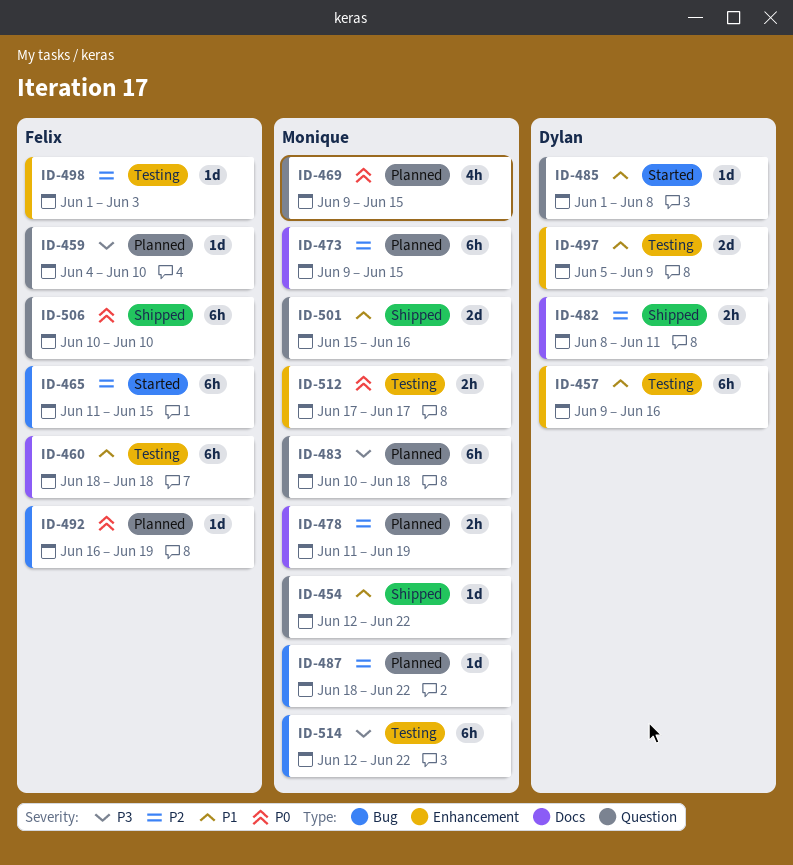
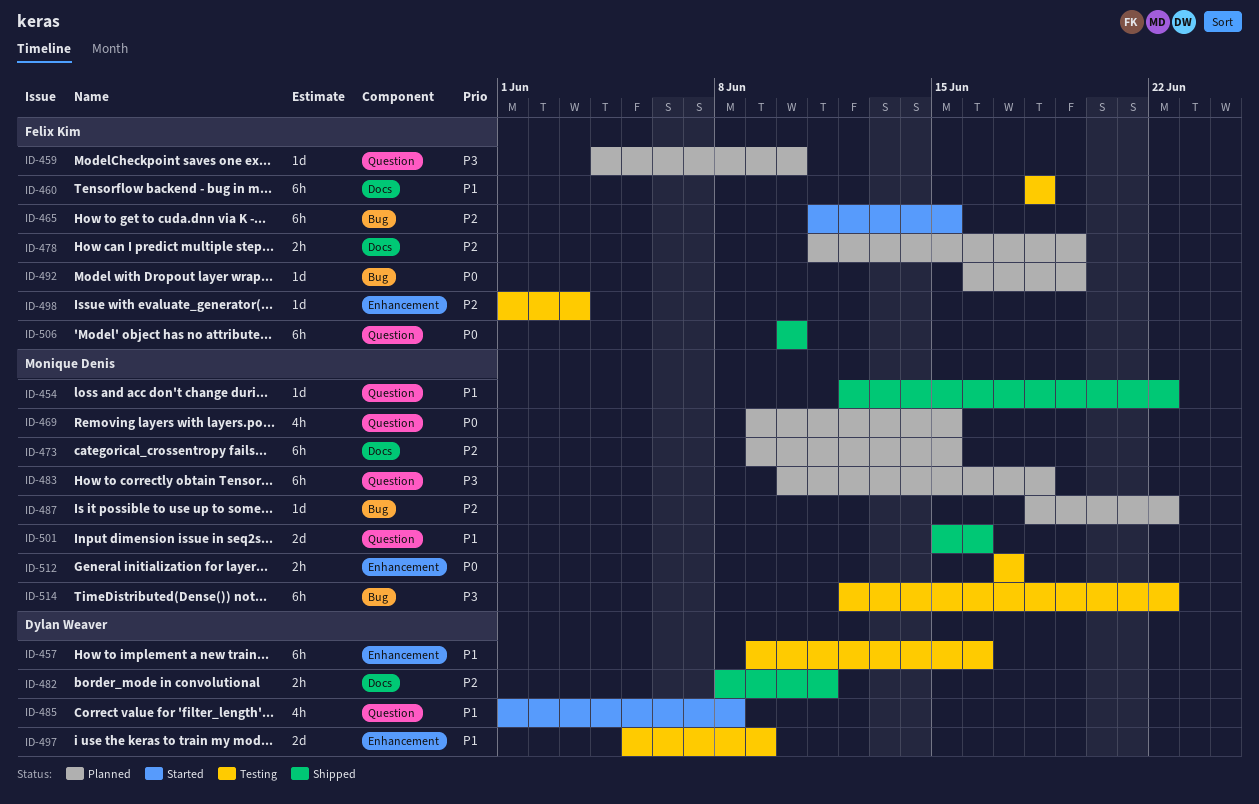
ID-478, owner: Monique Denis -> Felix Kim
ID-485, estimate: 1d -> 4h

